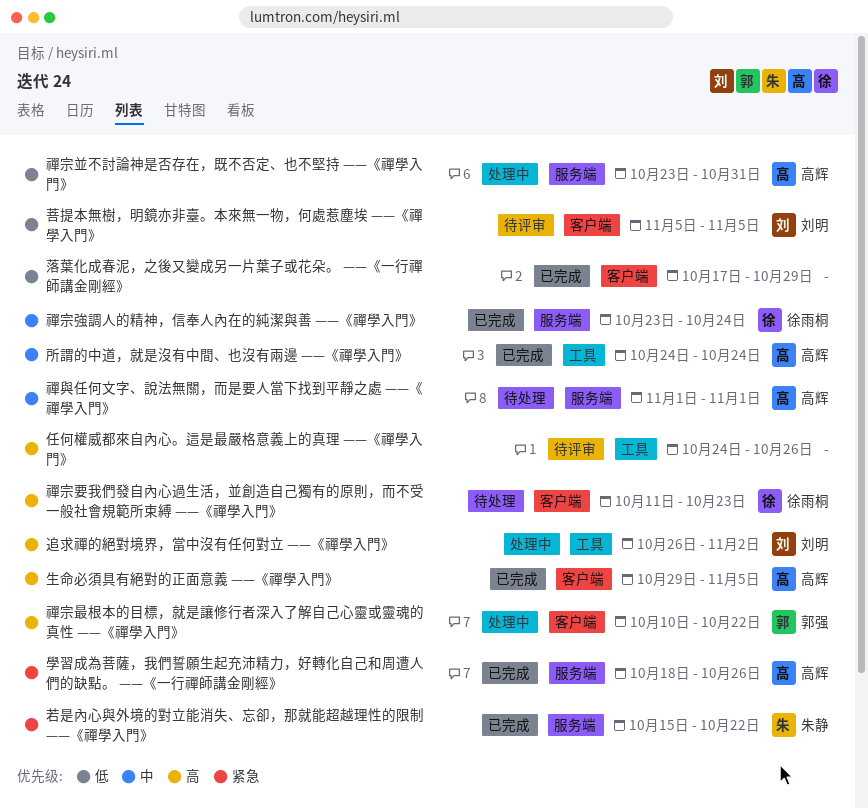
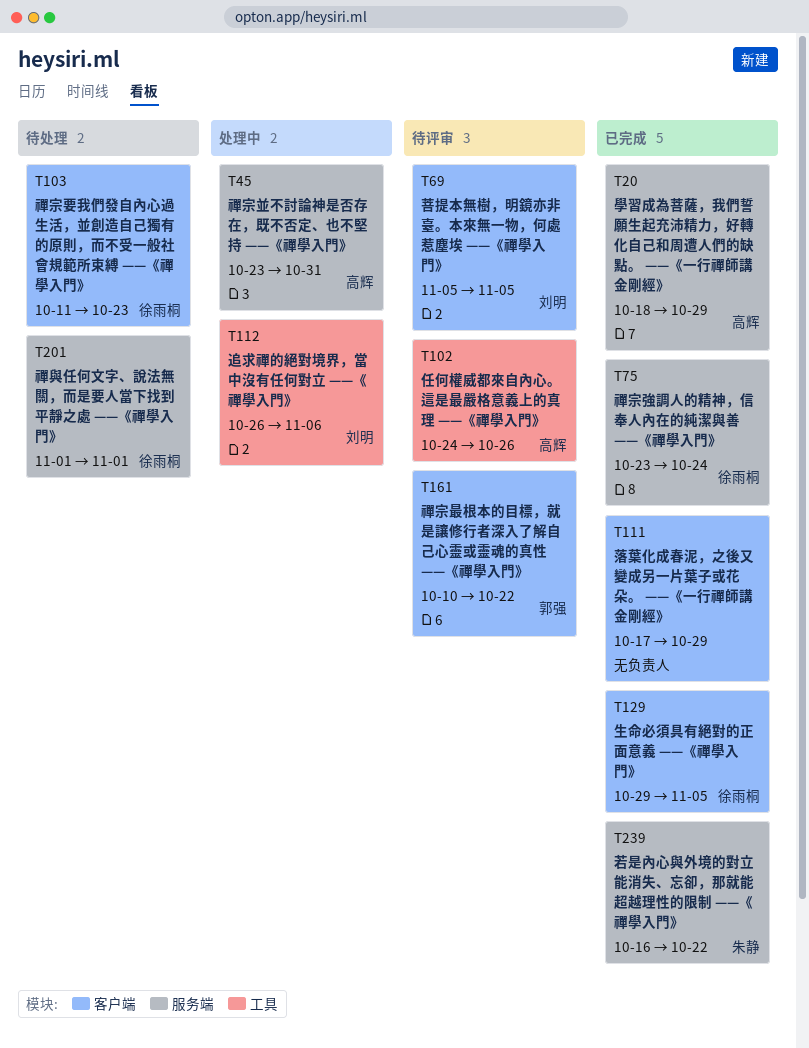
任何權威都來自內心。這是最嚴格意義上的真理 ——《禪學入門》, owner: none -> 高辉
學習成為菩薩，我們誓願生起充沛精力，好轉化自己和周遭人們的缺點。 ——《一行禪師講金剛經》, due: Oct 26 -> Oct 29
所謂的中道，就是沒有中間、也沒有兩邊 ——《禪學入門》: present -> none
生命必須具有絕對的正面意義 ——《禪學入門》, owner: 高辉 -> 徐雨桐
禪宗最根本的目標，就是讓修行者深入了解自己心靈或靈魂的真性 ——《禪學入門》, status: 处理中 -> 待评审
禪與任何文字、說法無關，而是要人當下找到平靜之處 ——《禪學入門》, owner: 高辉 -> 徐雨桐
若是內心與外境的對立能消失、忘卻，那就能超越理性的限制 ——《禪學入門》, start: Oct 15 -> Oct 16
追求禪的絕對境界，當中沒有任何對立 ——《禪學入門》, due: Nov 2 -> Nov 6

